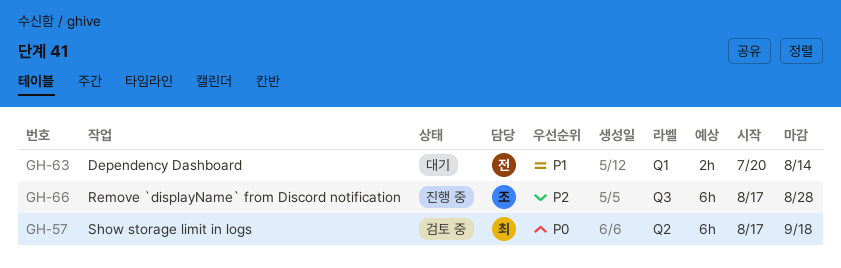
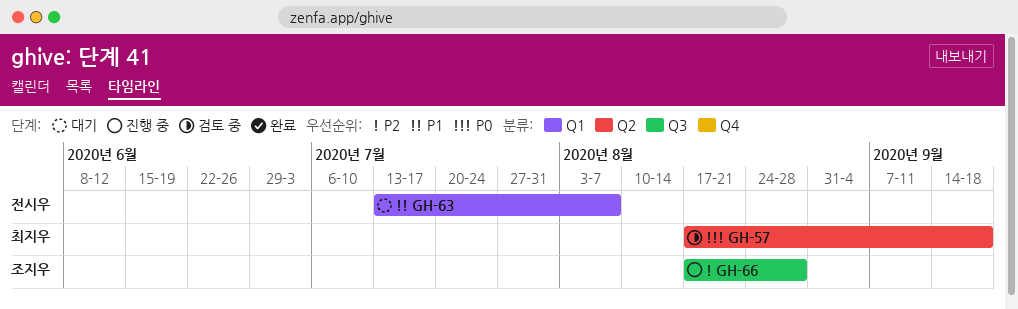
GH-63, start: Jul 20 -> Jul 13
GH-63, due: Aug 14 -> Aug 7

